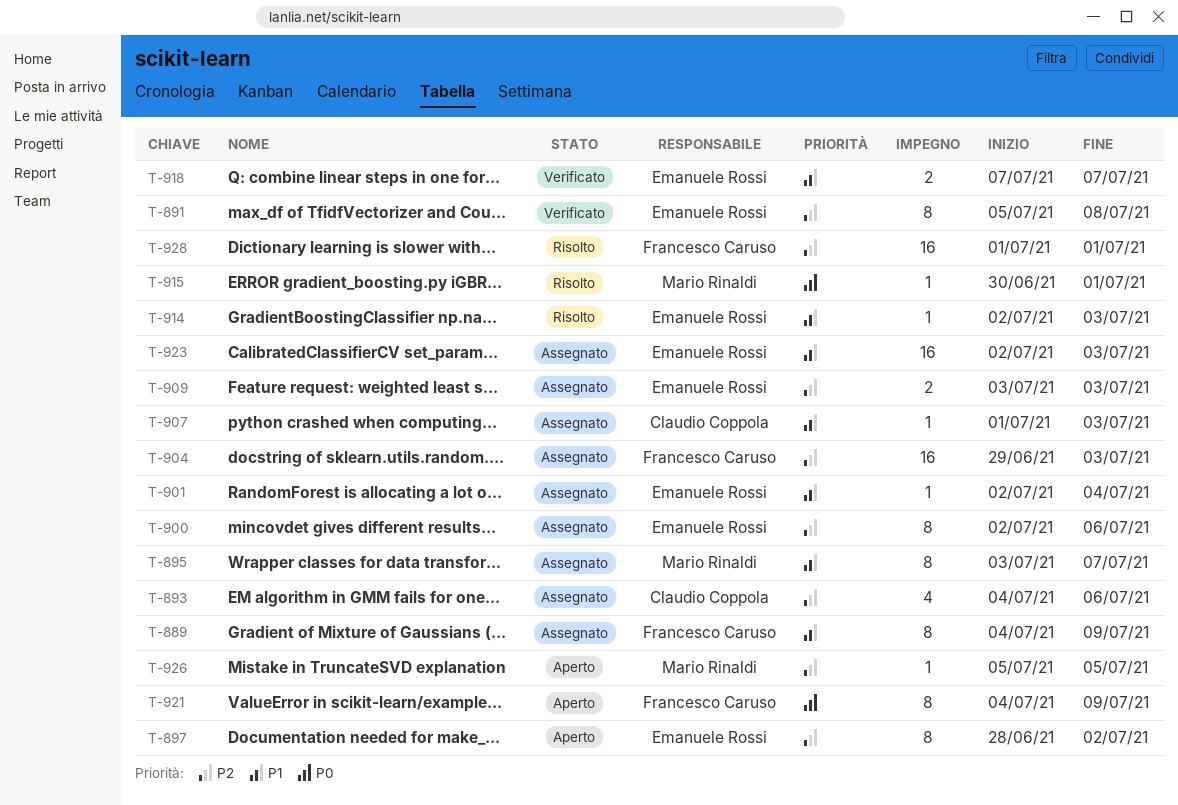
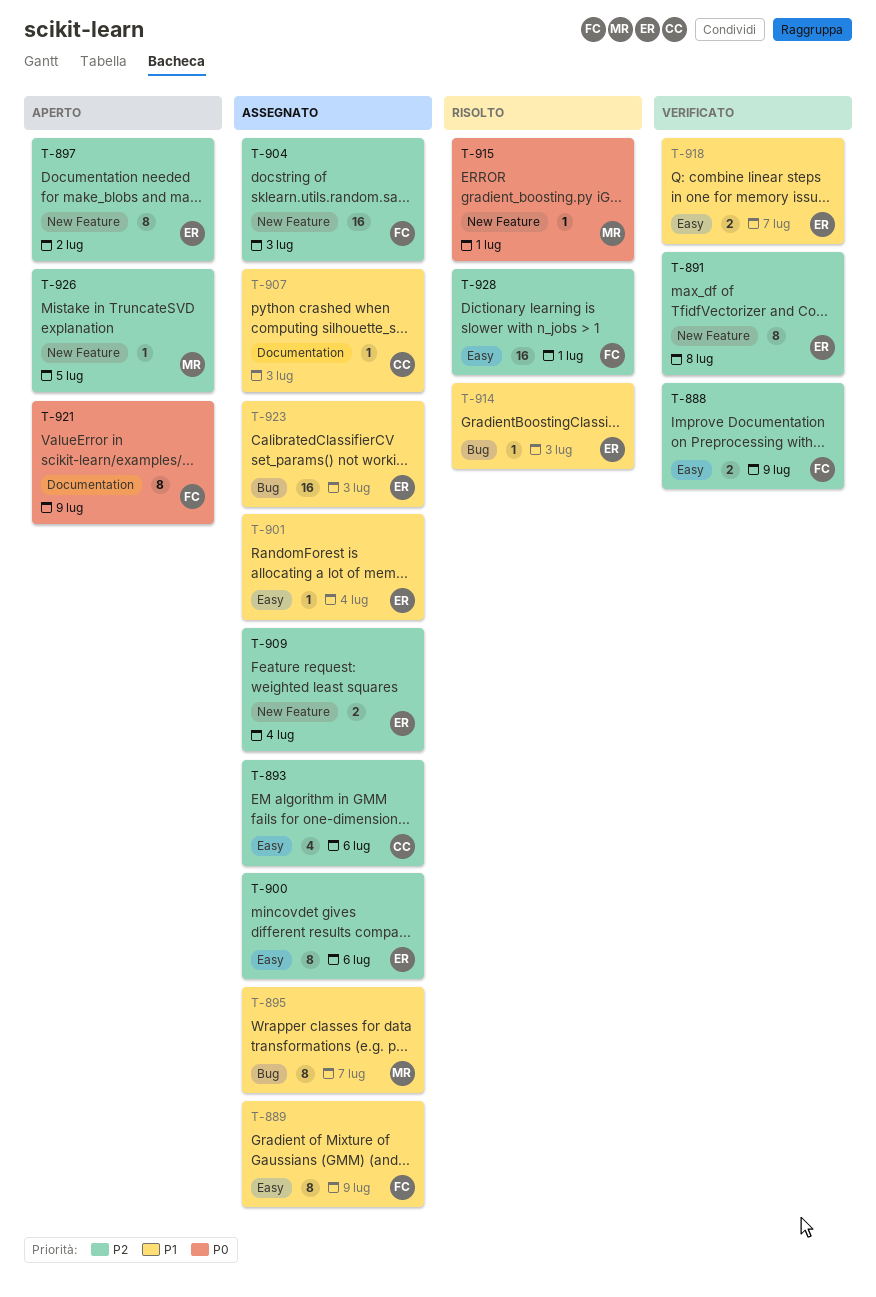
T-888: none -> present
T-909, due: Jul 3 -> Jul 4

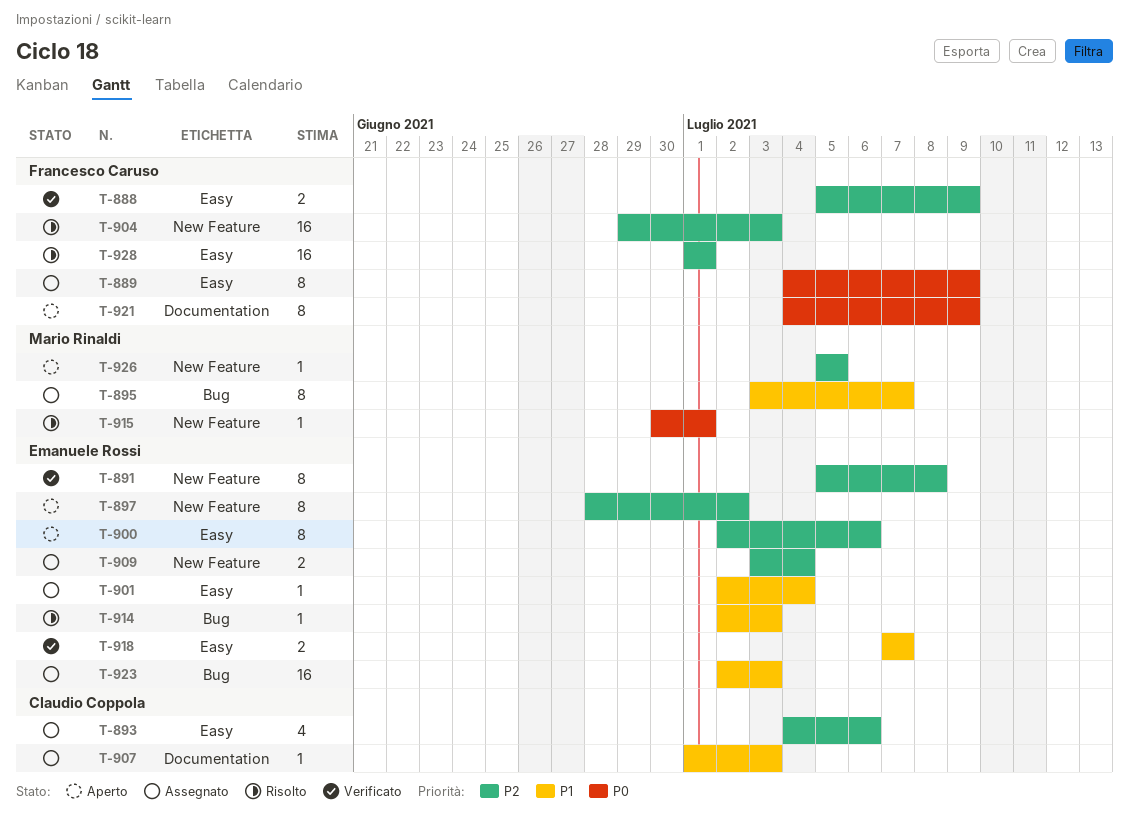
T-889, priority: P1 -> P0
T-900, status: Assegnato -> Aperto
T-904, status: Assegnato -> Risolto

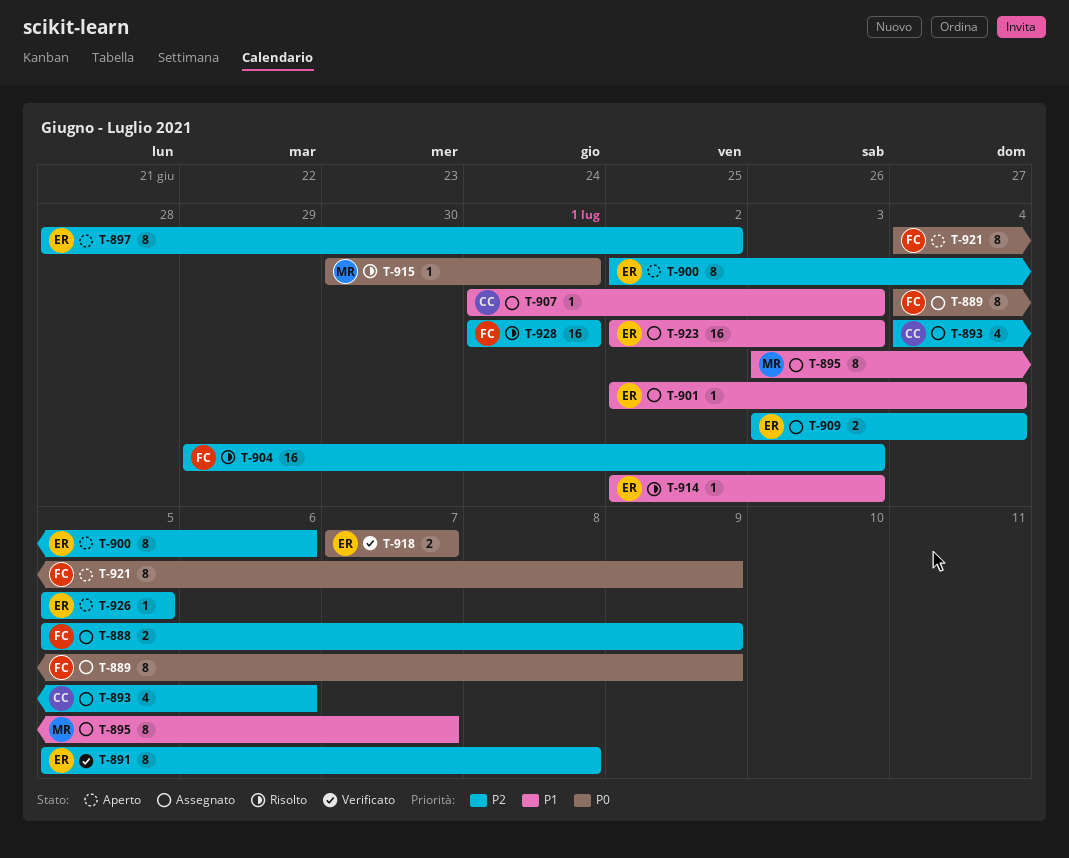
T-888, status: Verificato -> Assegnato
T-918, priority: P1 -> P0
T-926, owner: Mario Rinaldi -> Emanuele Rossi

